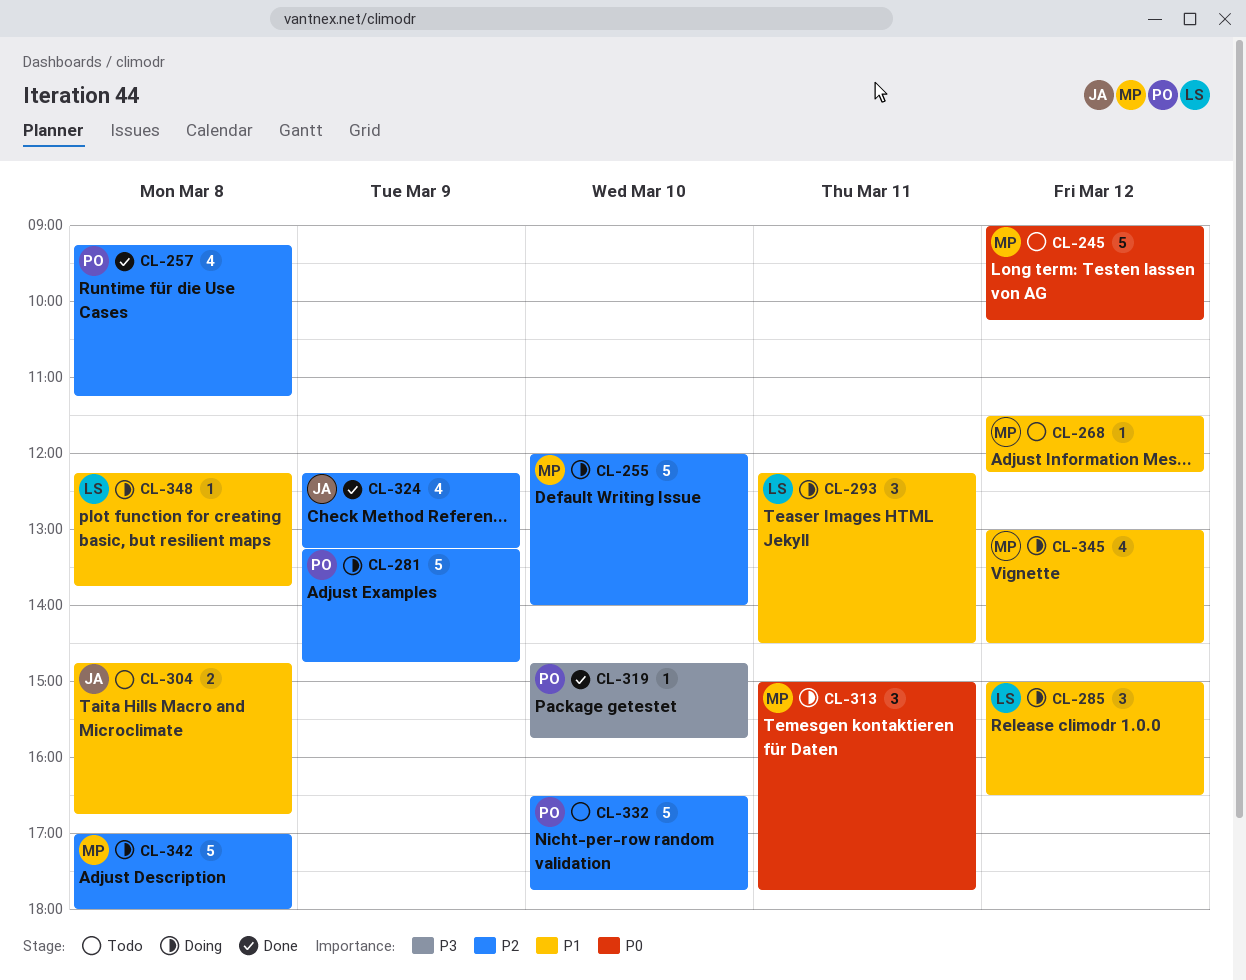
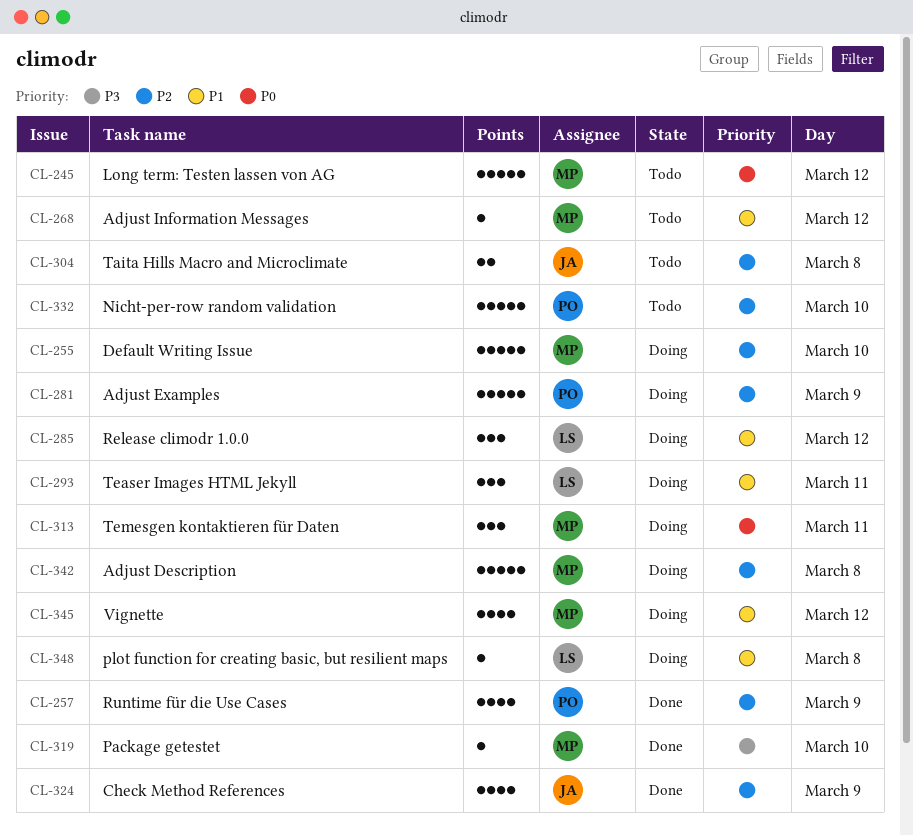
CL-257, day: Mar 8 -> Mar 9
CL-304, priority: P1 -> P2
CL-319, owner: PO -> MP

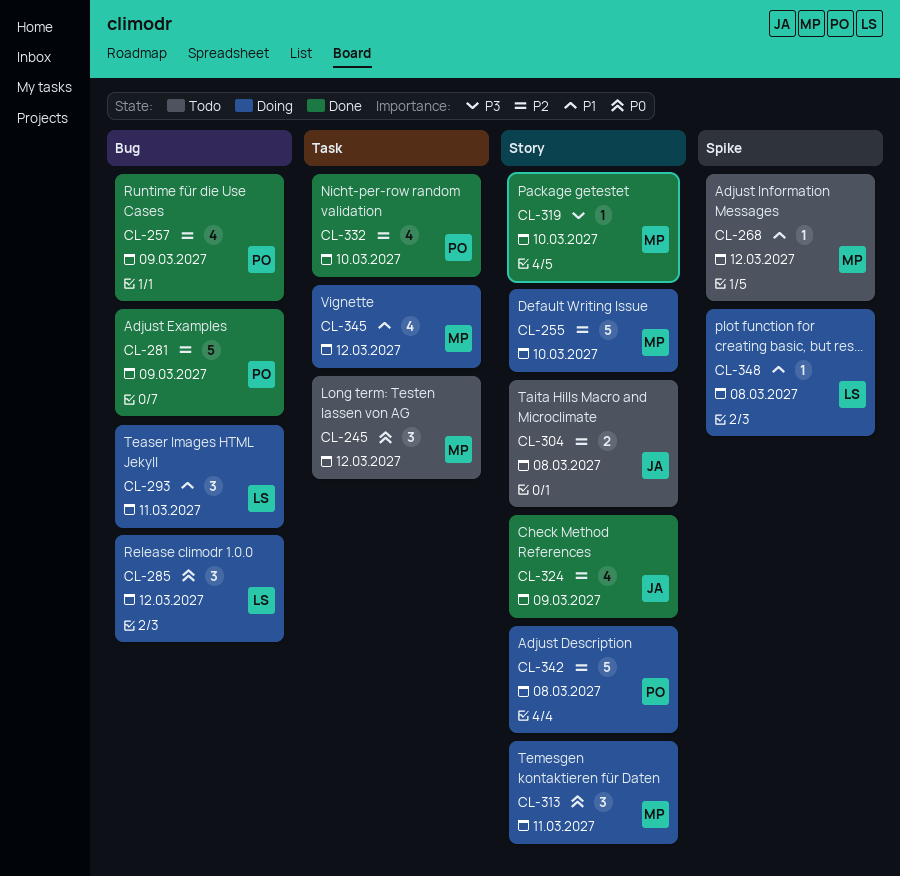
CL-245, estimate: 5 -> 3
CL-281, status: Doing -> Done
CL-285, priority: P1 -> P0
CL-332, status: Todo -> Done
CL-332, estimate: 5 -> 4
CL-342, owner: MP -> PO

